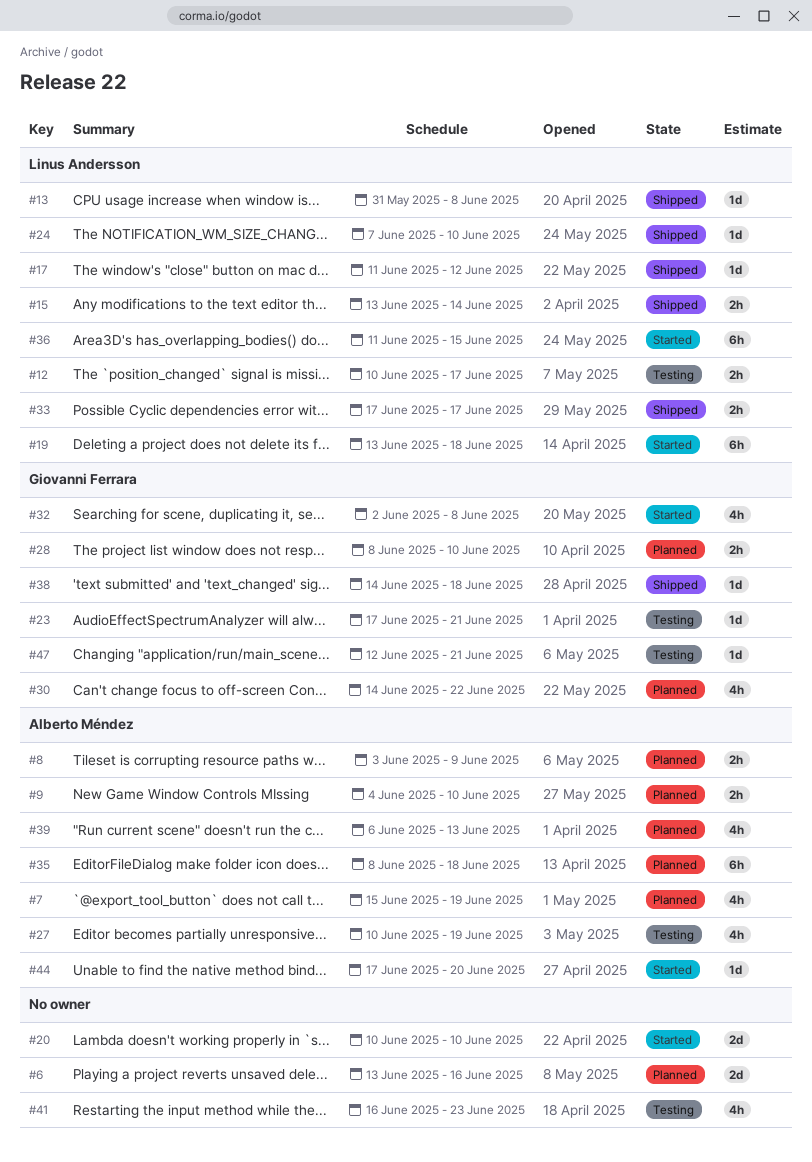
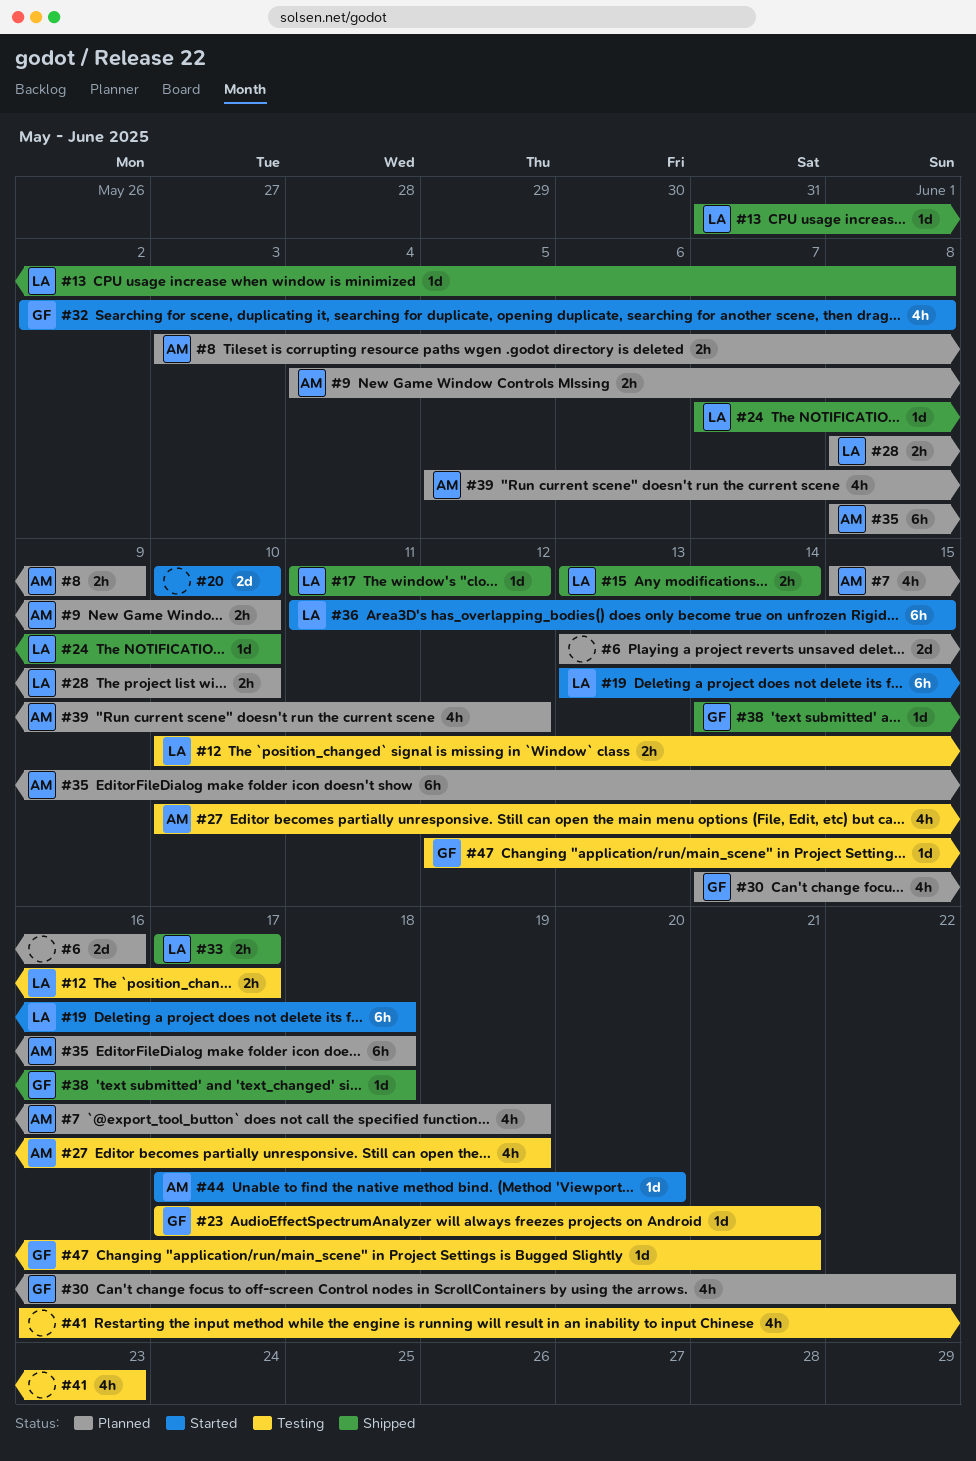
#28, owner: Giovanni Ferrara -> Linus Andersson
#39, start: Jun 6 -> Jun 5
#39, due: Jun 13 -> Jun 12

